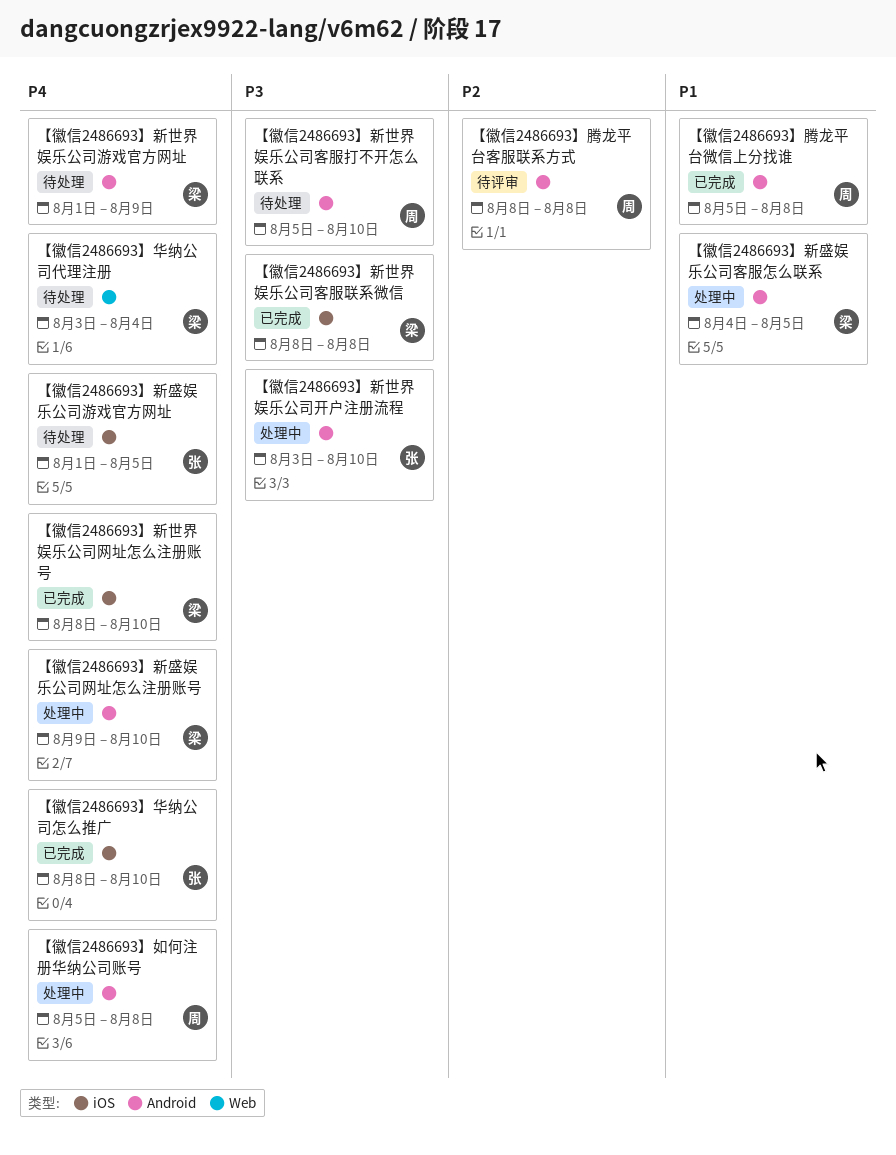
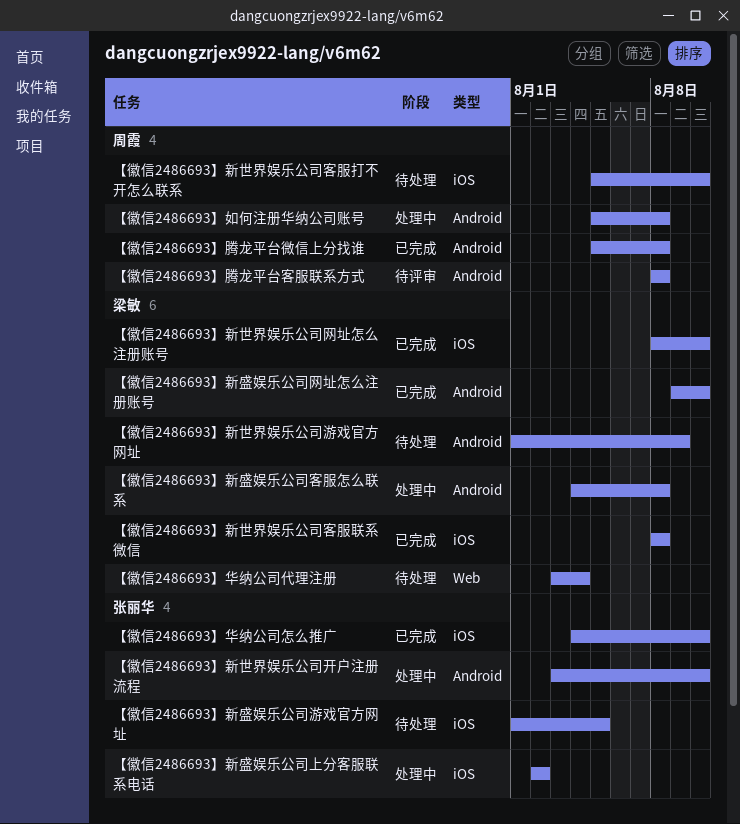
【徽信2486693】华纳公司怎么推广, start: Aug 8 -> Aug 4
【徽信2486693】新世界娱乐公司客服打不开怎么联系, label: Android -> iOS
【徽信2486693】新盛娱乐公司上分客服联系电话: none -> present
【徽信2486693】新盛娱乐公司客服怎么联系, due: Aug 5 -> Aug 8
【徽信2486693】新盛娱乐公司网址怎么注册账号, status: 处理中 -> 已完成

